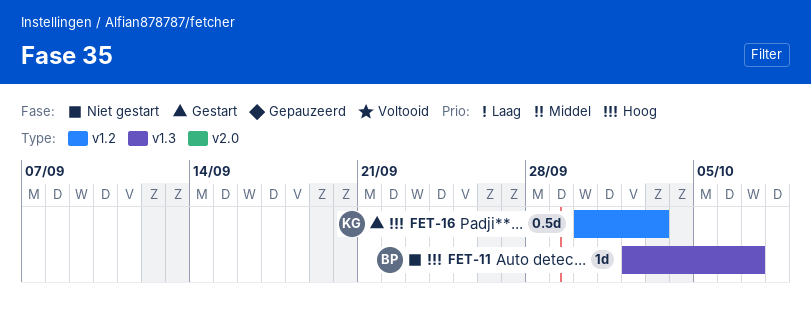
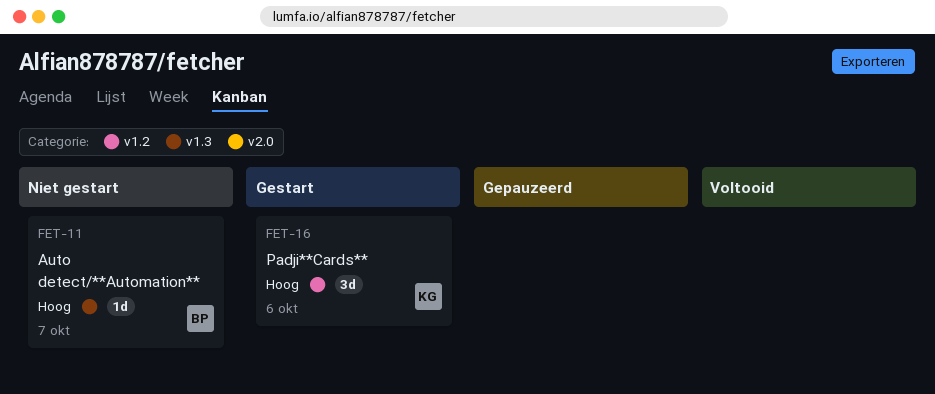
FET-16, estimate: 0.5d -> 3d
FET-16, due: Oct 3 -> Oct 6

